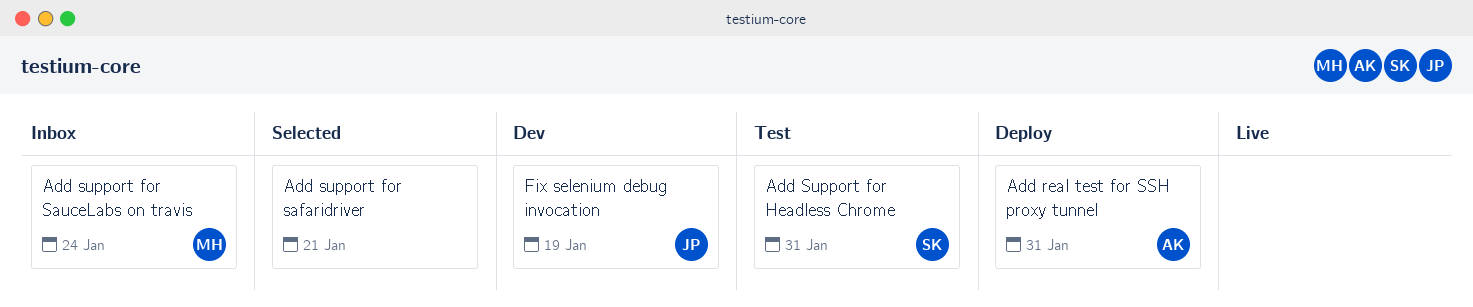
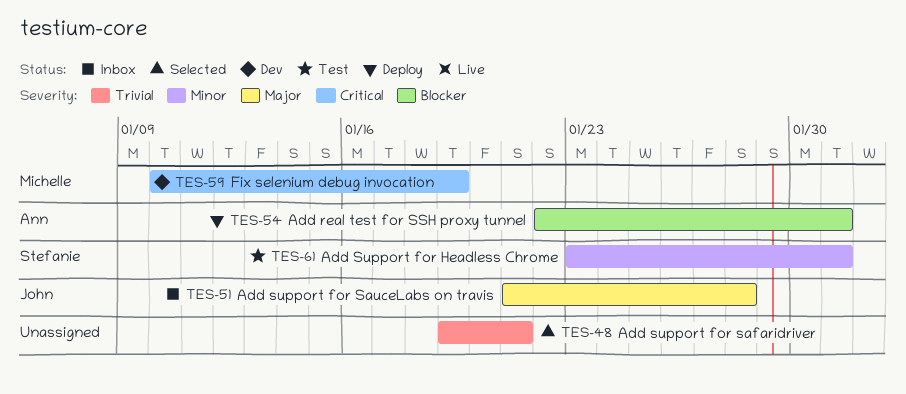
Add support for SauceLabs on travis, owner: Michelle -> John
Add support for SauceLabs on travis, due: Jan 24 -> Jan 28
Fix selenium debug invocation, owner: John -> Michelle

